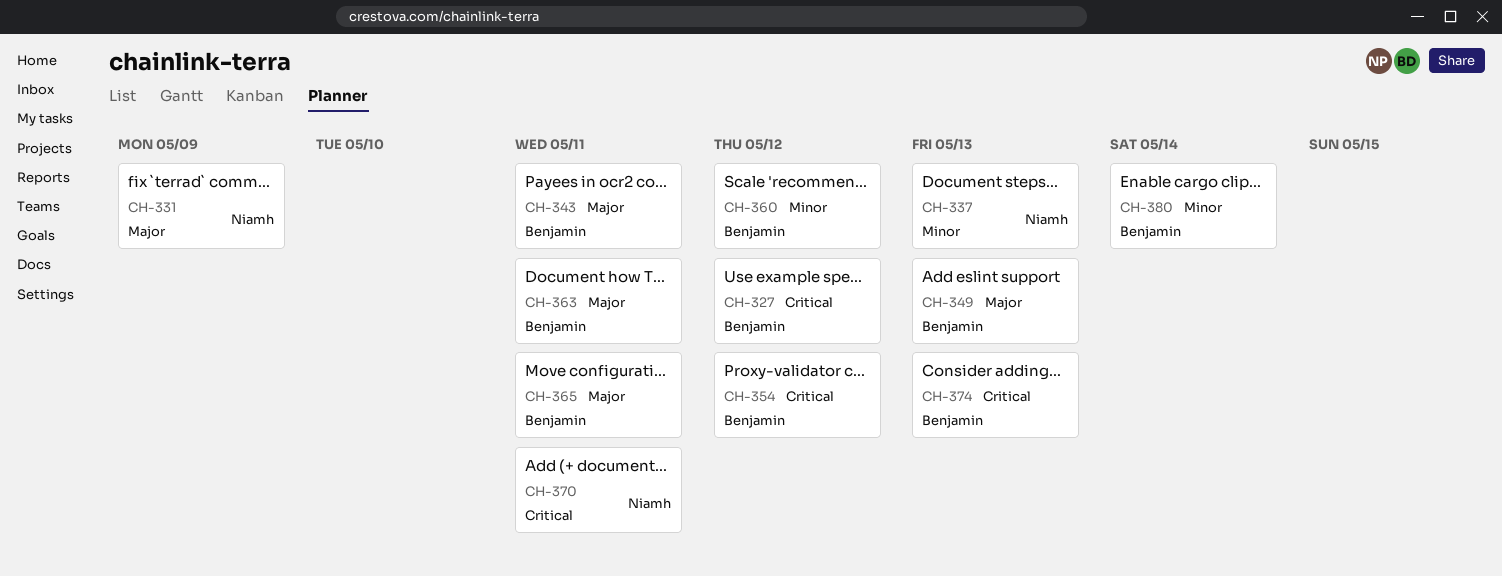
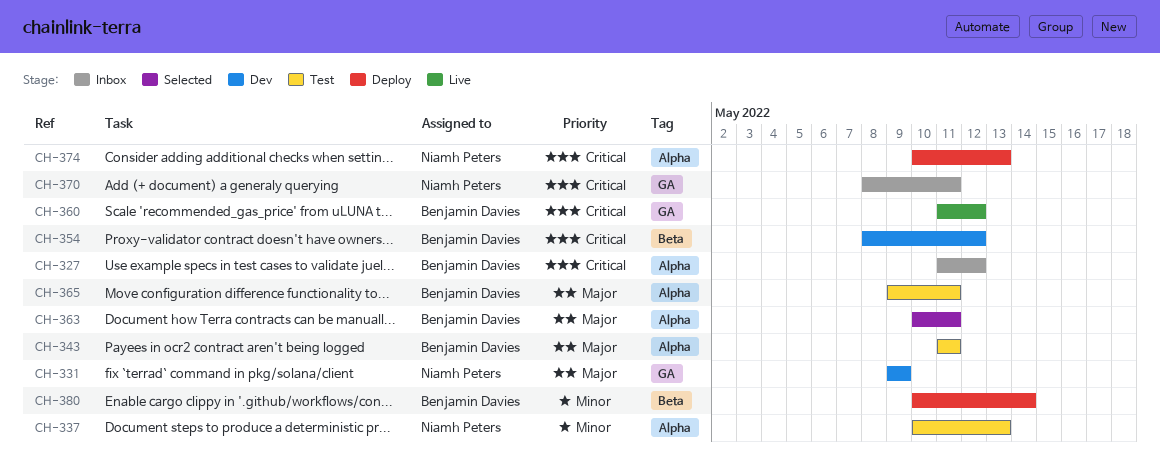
CH-349: present -> none
CH-360, priority: Minor -> Critical
CH-374, owner: Benjamin Davies -> Niamh Peters

